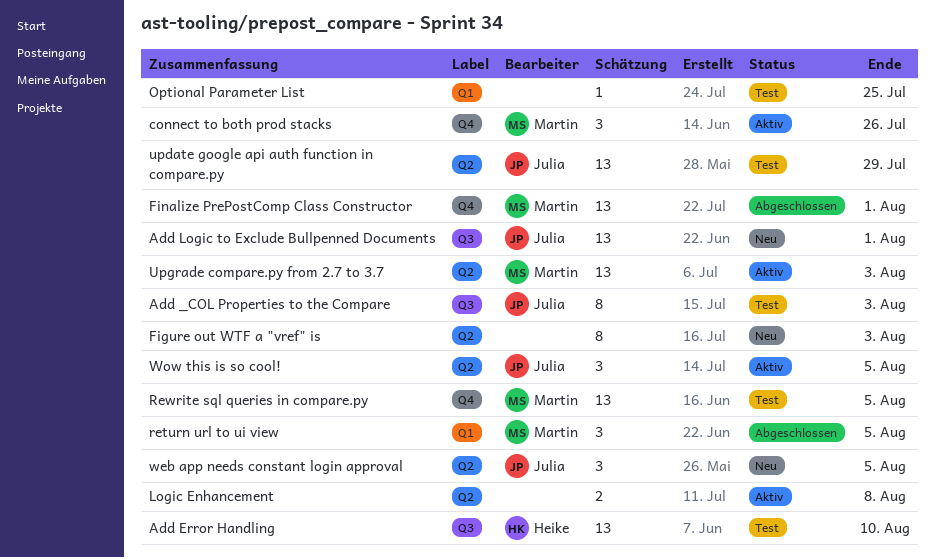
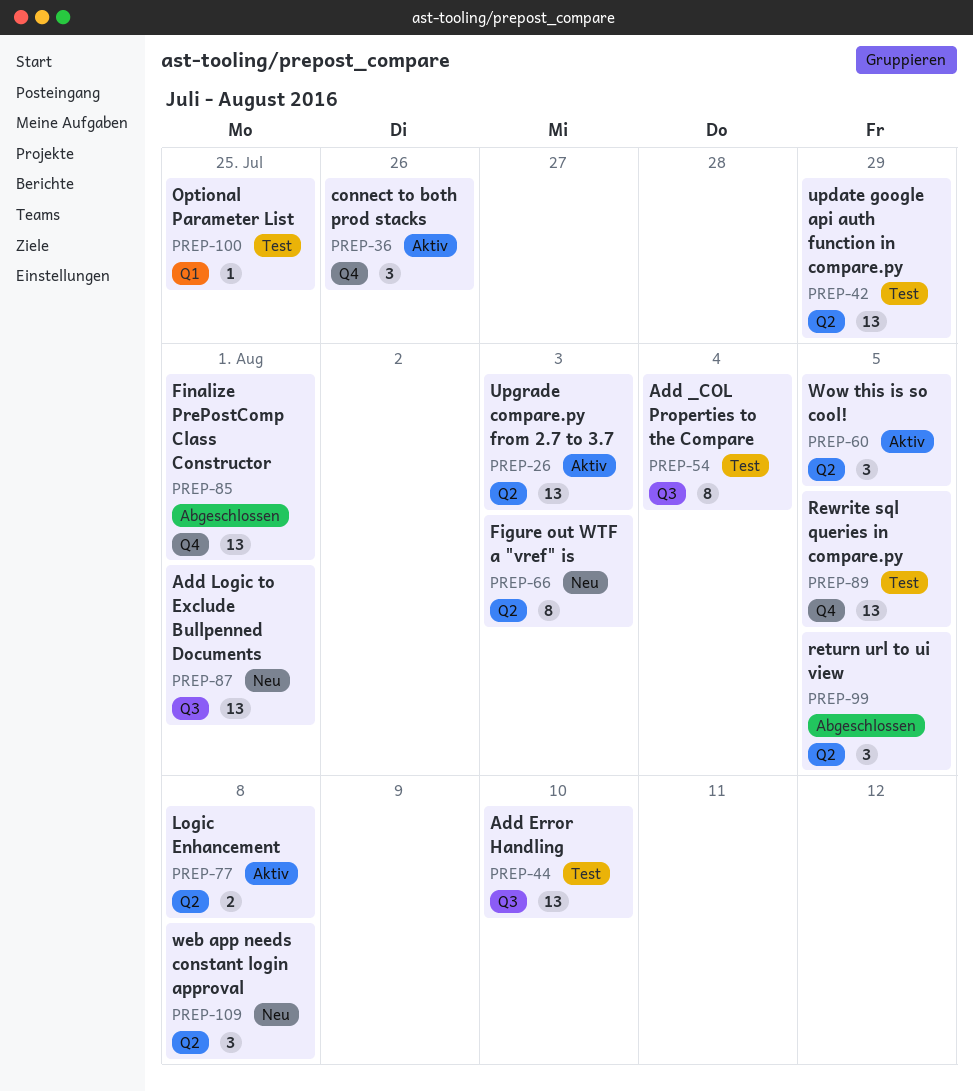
Add _COL Properties to the Compare, due: Aug 3 -> Aug 4
return url to ui view, label: Q1 -> Q2
web app needs constant login approval, due: Aug 5 -> Aug 8

